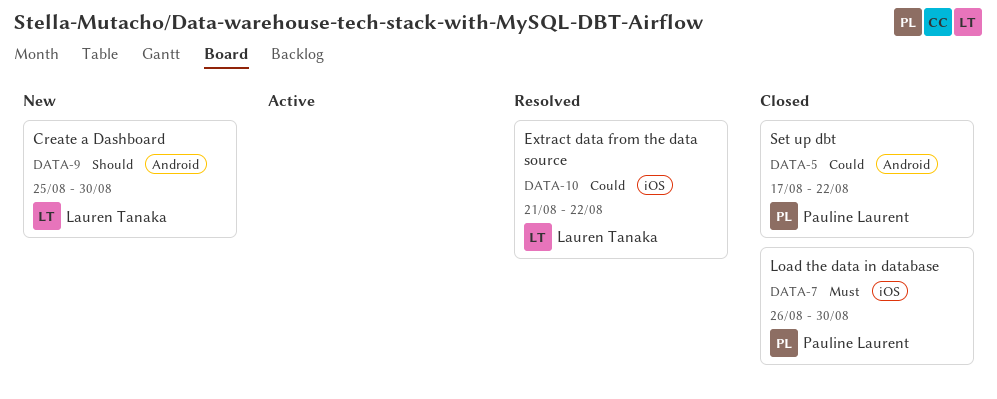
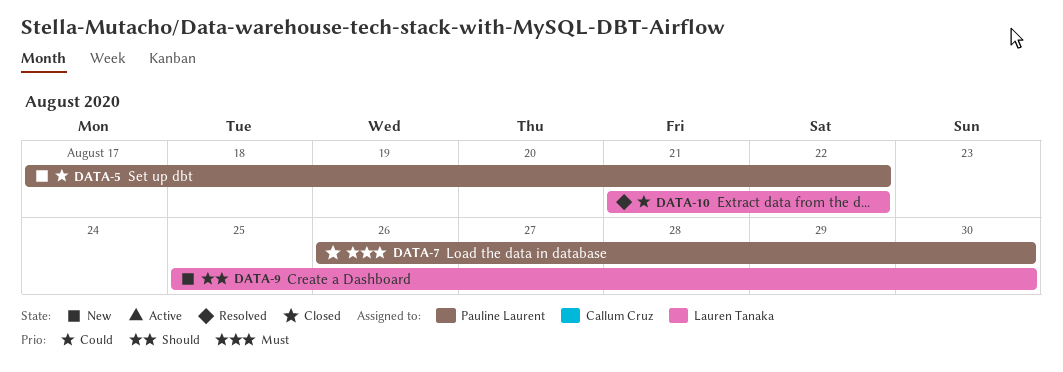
DATA-5, status: Closed -> New

